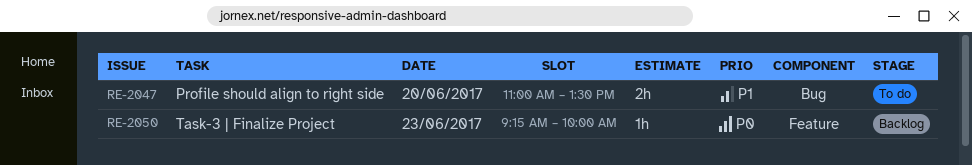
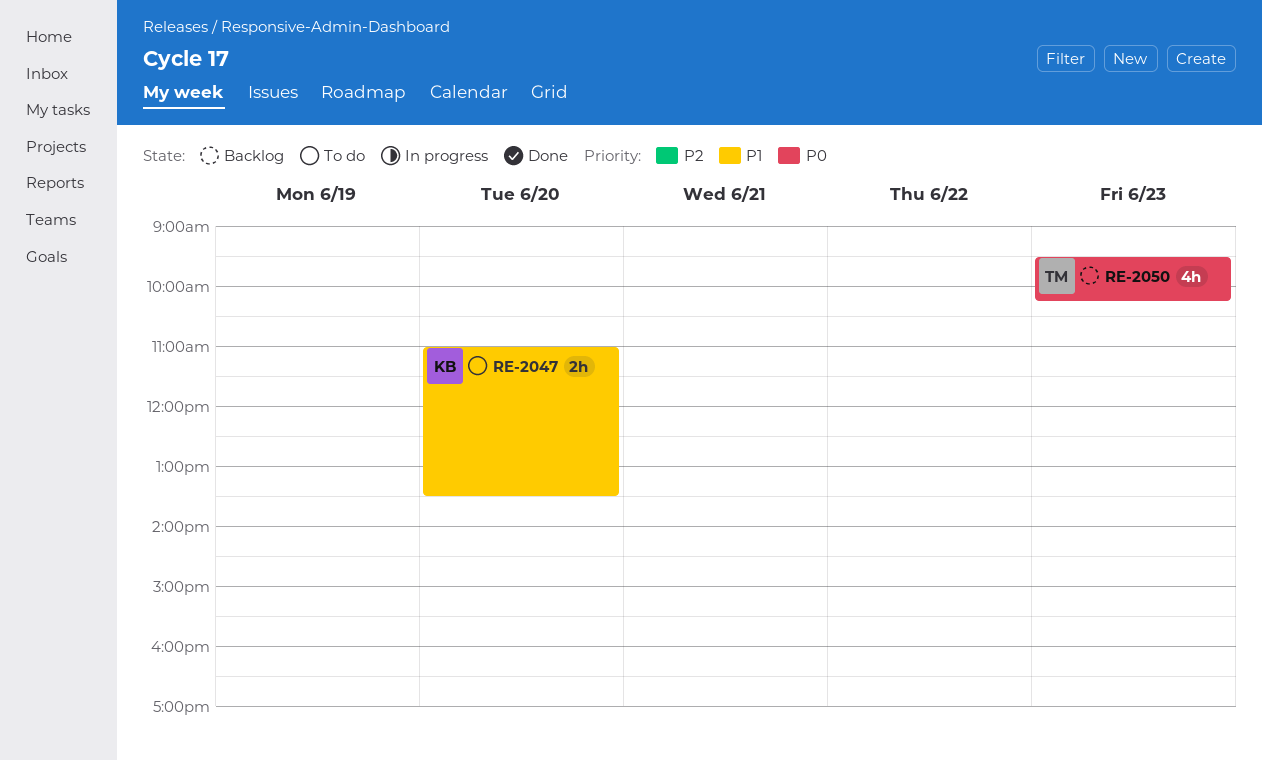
RE-2050, estimate: 1h -> 4h
RE-2050, begins: 09:15 -> 09:30
RE-2050, ends: 10:00 -> 10:15

